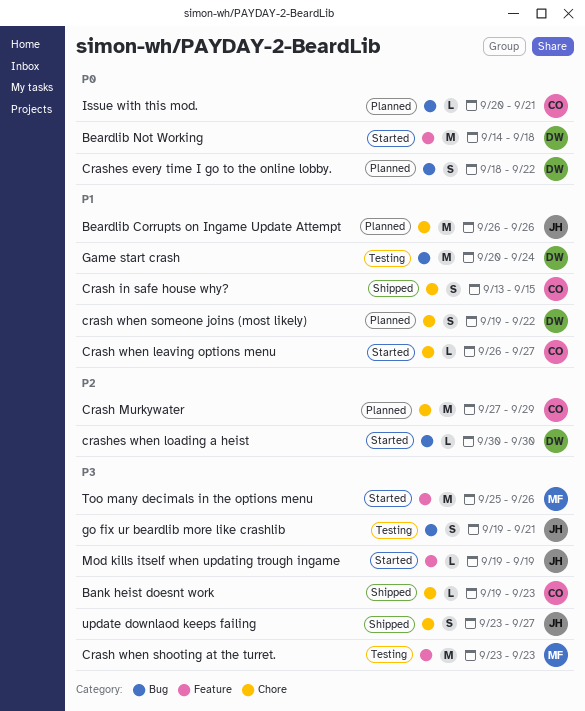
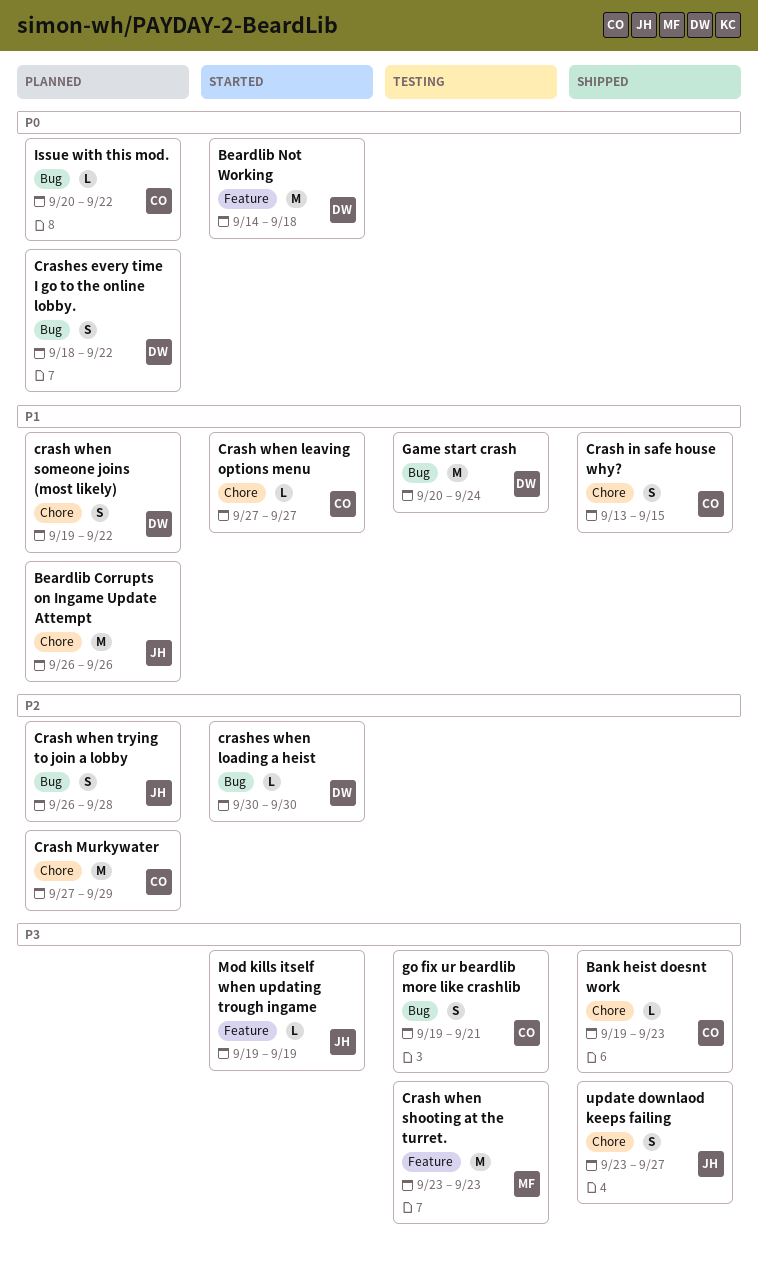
Crash when leaving options menu, start: Sep 26 -> Sep 27
Crash when trying to join a lobby: none -> present
go fix ur beardlib more like crashlib, owner: JH -> CO
Issue with this mod., due: Sep 21 -> Sep 22
Too many decimals in the options menu: present -> none

